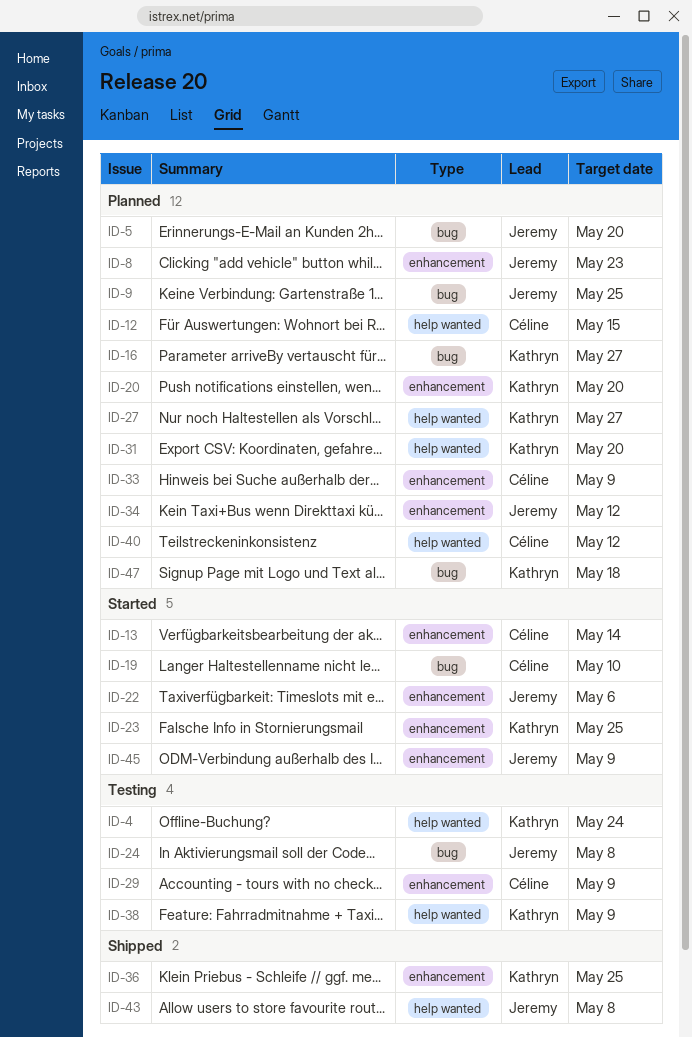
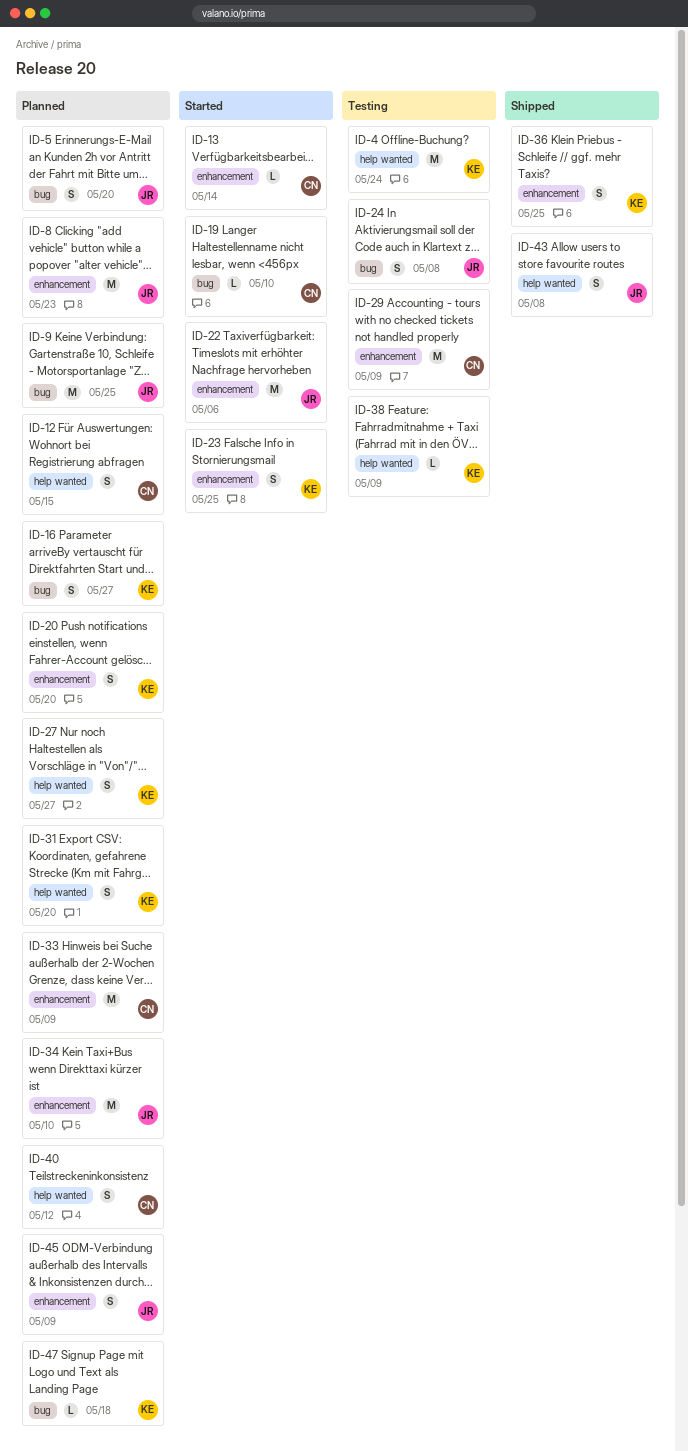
ID-34, due: May 12 -> May 10
ID-45, status: Started -> Planned

